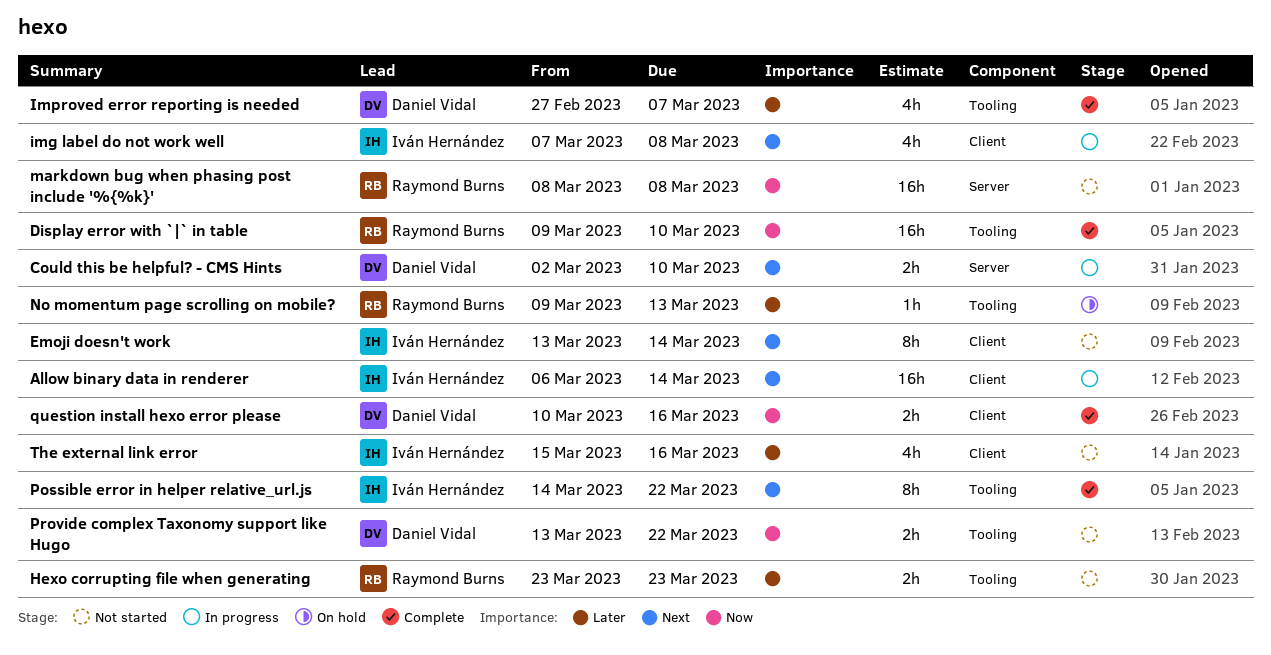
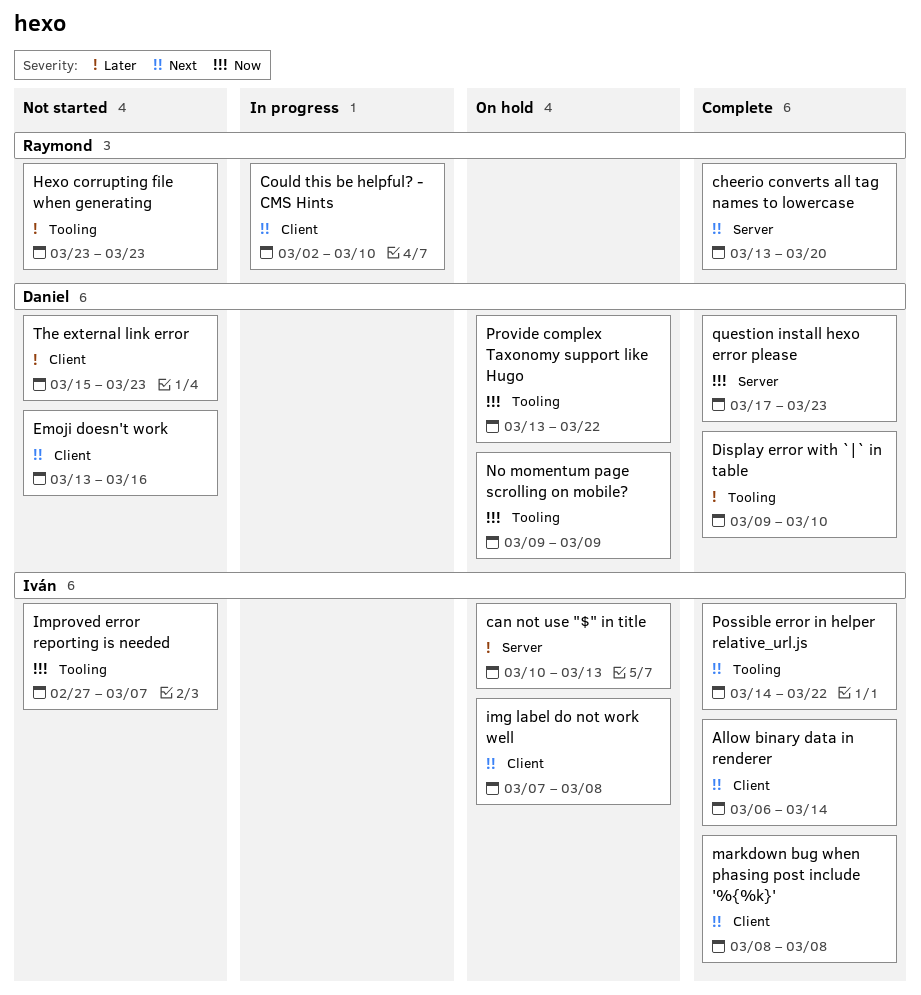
Allow binary data in renderer, status: In progress -> Complete
can not use "$" in title: none -> present
cheerio converts all tag names to lowercase: none -> present
Could this be helpful? - CMS Hints, owner: Daniel Vidal -> Raymond Burns
Could this be helpful? - CMS Hints, label: Server -> Client
Display error with `|` in table, owner: Raymond Burns -> Daniel Vidal
Display error with `|` in table, priority: Now -> Later
Emoji doesn't work, owner: Iván Hernández -> Daniel Vidal
Emoji doesn't work, due: Mar 14 -> Mar 16
img label do not work well, status: In progress -> On hold
Improved error reporting is needed, status: Complete -> Not started
Improved error reporting is needed, owner: Daniel Vidal -> Iván Hernández
Improved error reporting is needed, priority: Later -> Now
markdown bug when phasing post include '%{%k}', status: Not started -> Complete
markdown bug when phasing post include '%{%k}', owner: Raymond Burns -> Iván Hernández
markdown bug when phasing post include '%{%k}', priority: Now -> Next
markdown bug when phasing post include '%{%k}', label: Server -> Client
No momentum page scrolling on mobile?, owner: Raymond Burns -> Daniel Vidal
No momentum page scrolling on mobile?, priority: Later -> Now
No momentum page scrolling on mobile?, due: Mar 13 -> Mar 9
Provide complex Taxonomy support like Hugo, status: Not started -> On hold
question install hexo error please, label: Client -> Server
question install hexo error please, start: Mar 10 -> Mar 17
question install hexo error please, due: Mar 16 -> Mar 23
The external link error, owner: Iván Hernández -> Daniel Vidal
The external link error, due: Mar 16 -> Mar 23

